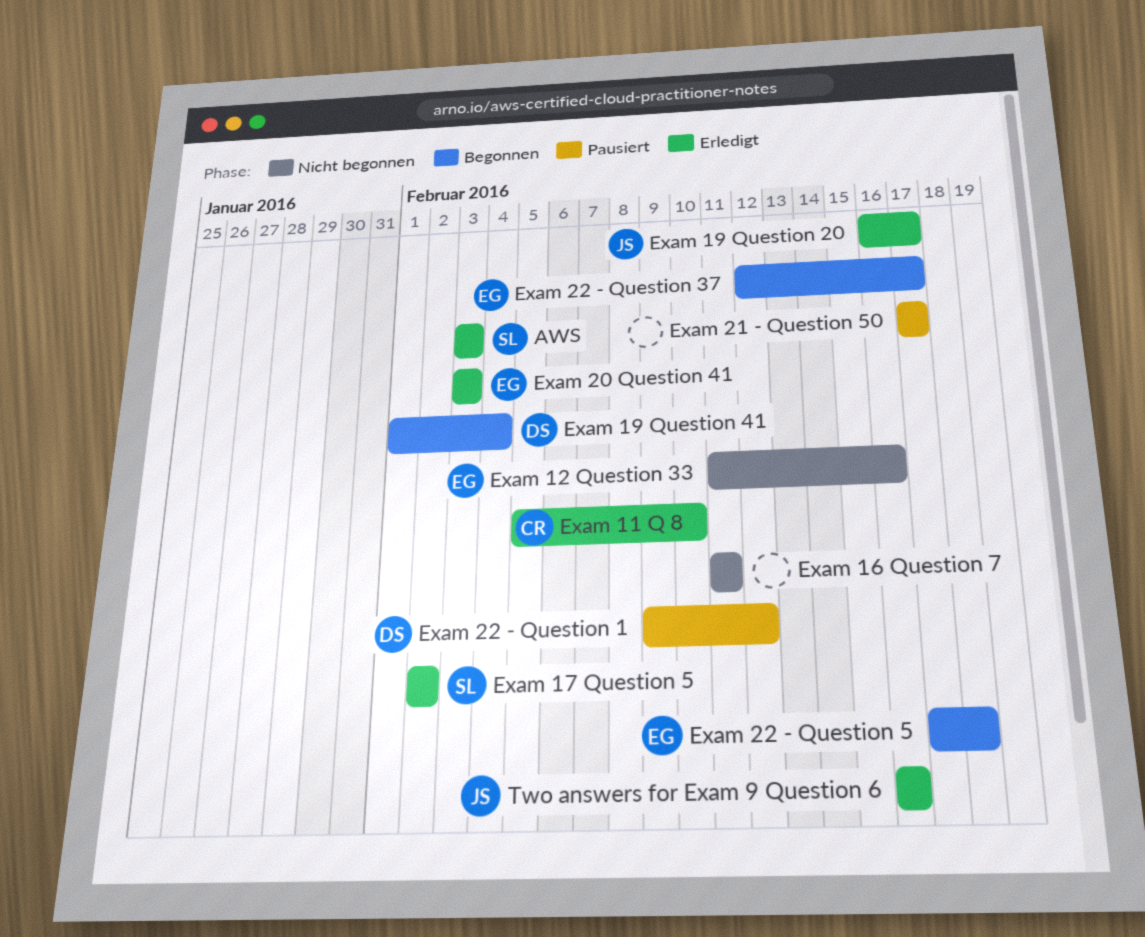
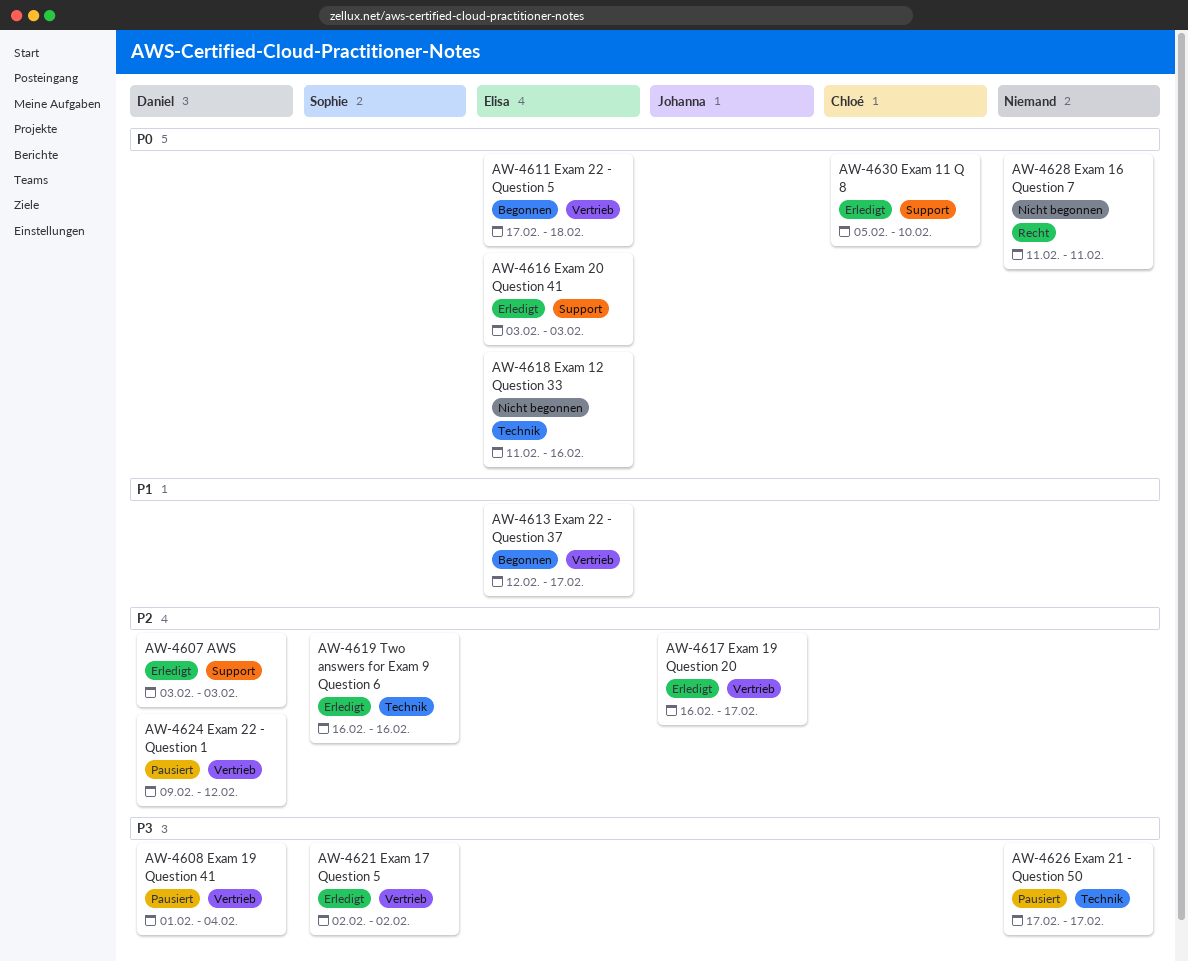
AWS, owner: Sophie -> Daniel
Exam 19 Question 41, status: Begonnen -> Pausiert
Two answers for Exam 9 Question 6, owner: Johanna -> Sophie

